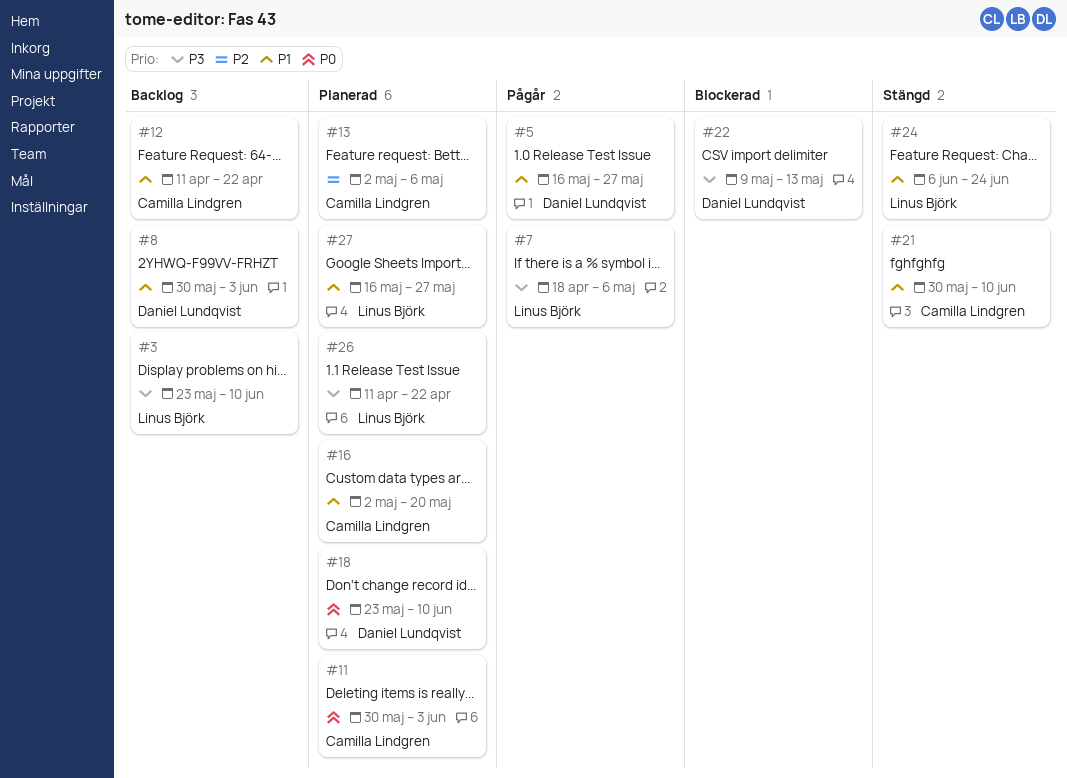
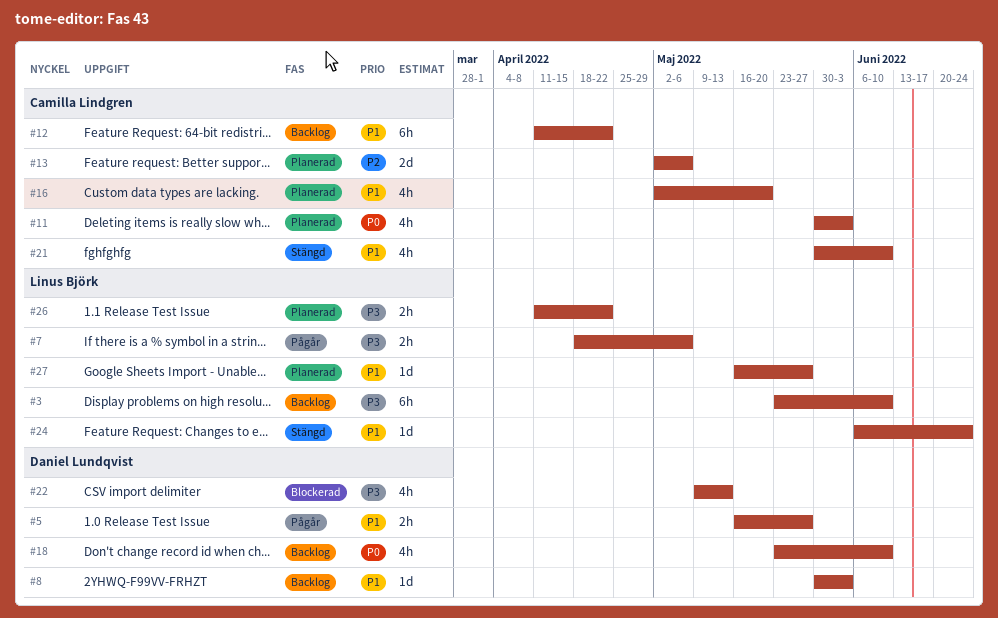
#18, status: Planerad -> Backlog

